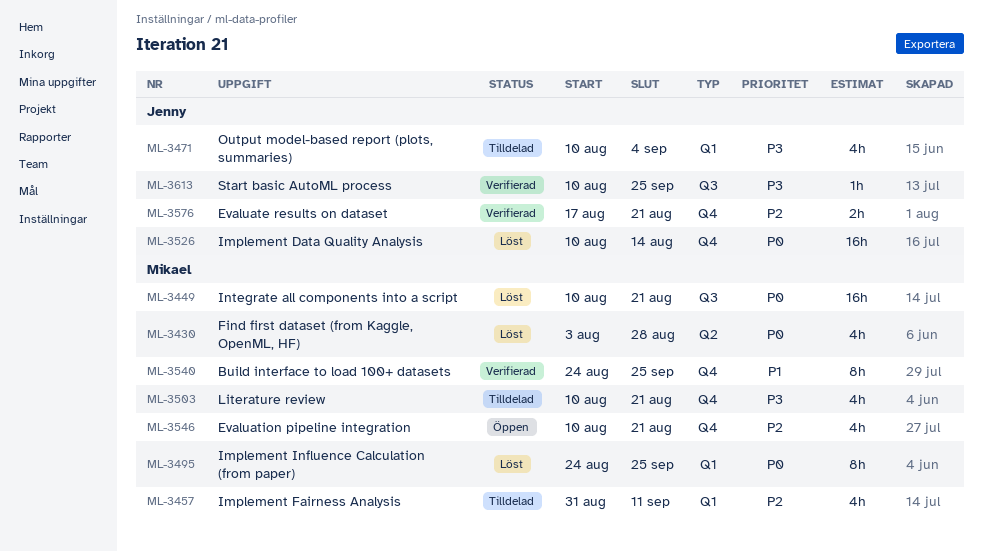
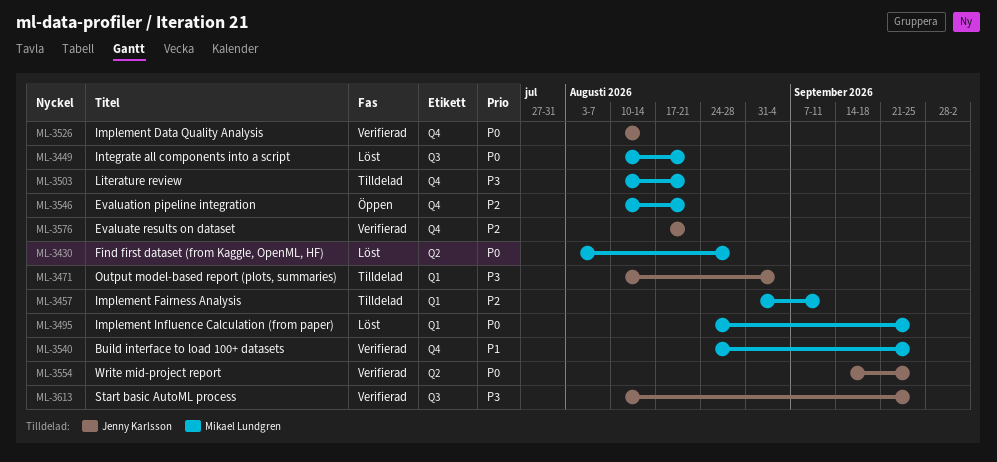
ML-3526, status: Löst -> Verifierad
ML-3554: none -> present

